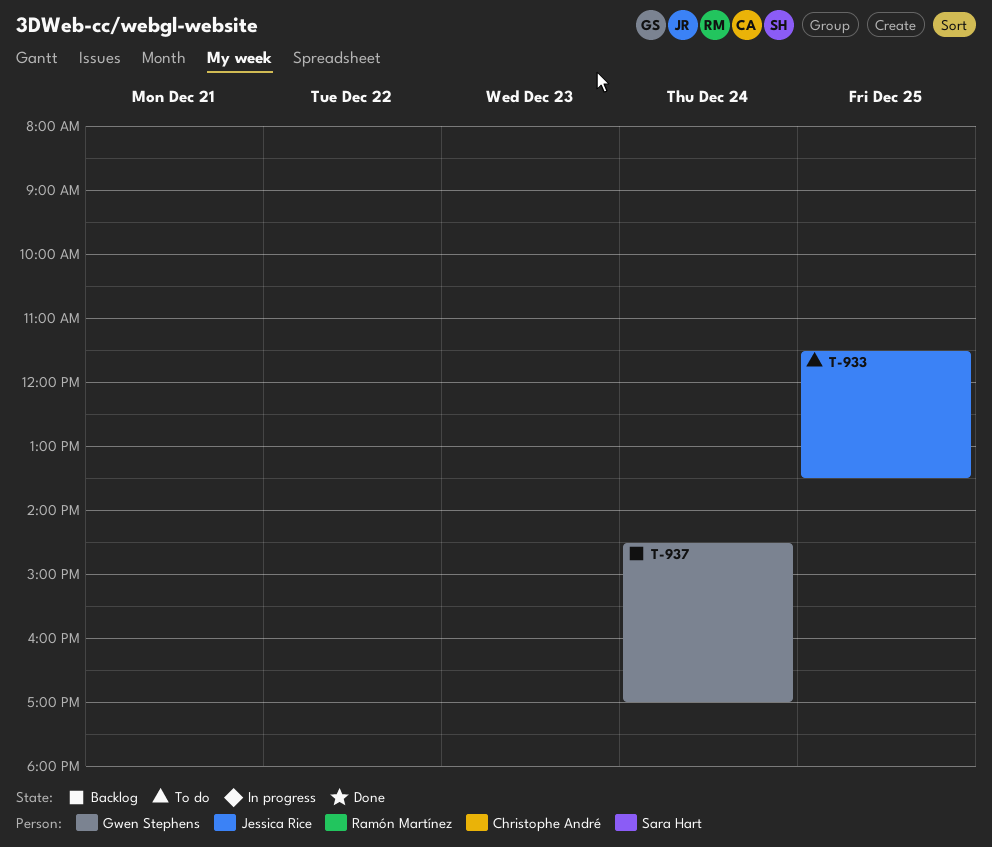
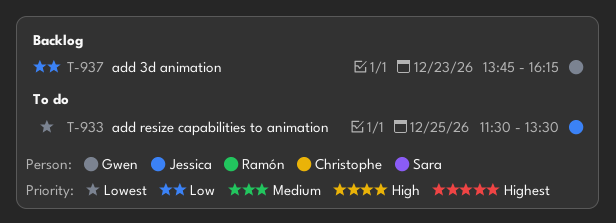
T-937, day: Dec 24 -> Dec 23
T-937, begins: 14:30 -> 13:45
T-937, ends: 17:00 -> 16:15

